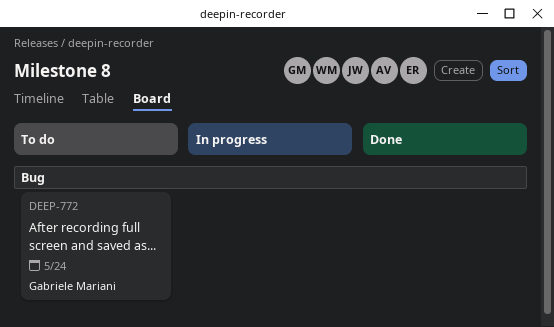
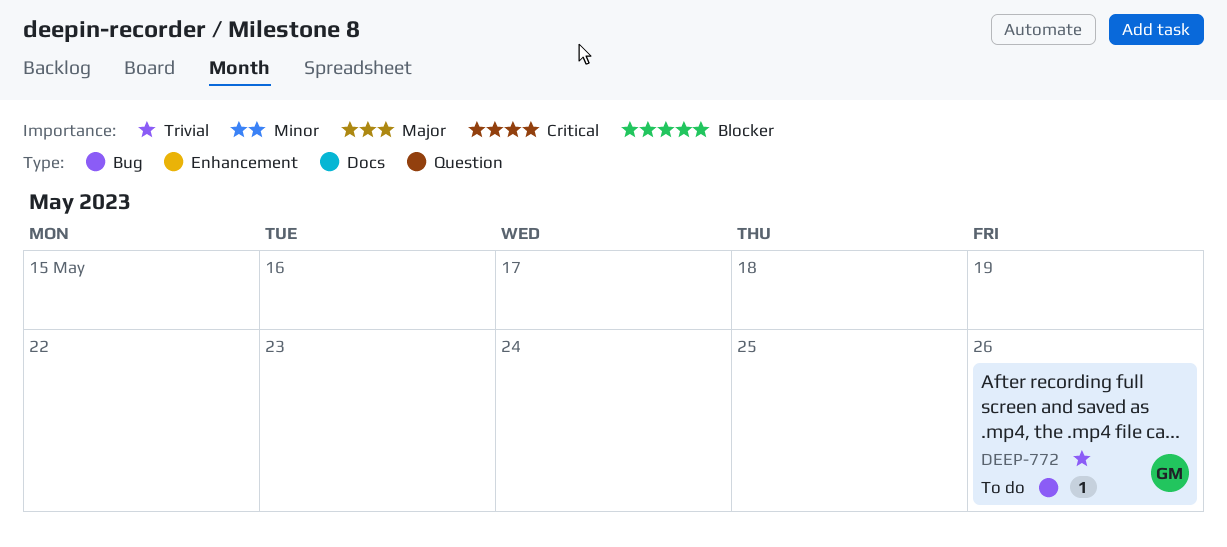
DEEP-772, due: May 24 -> May 26

